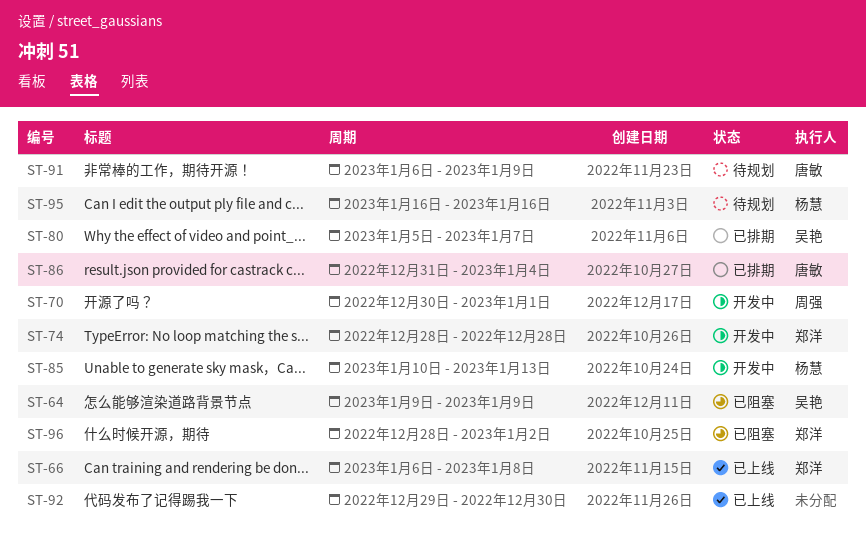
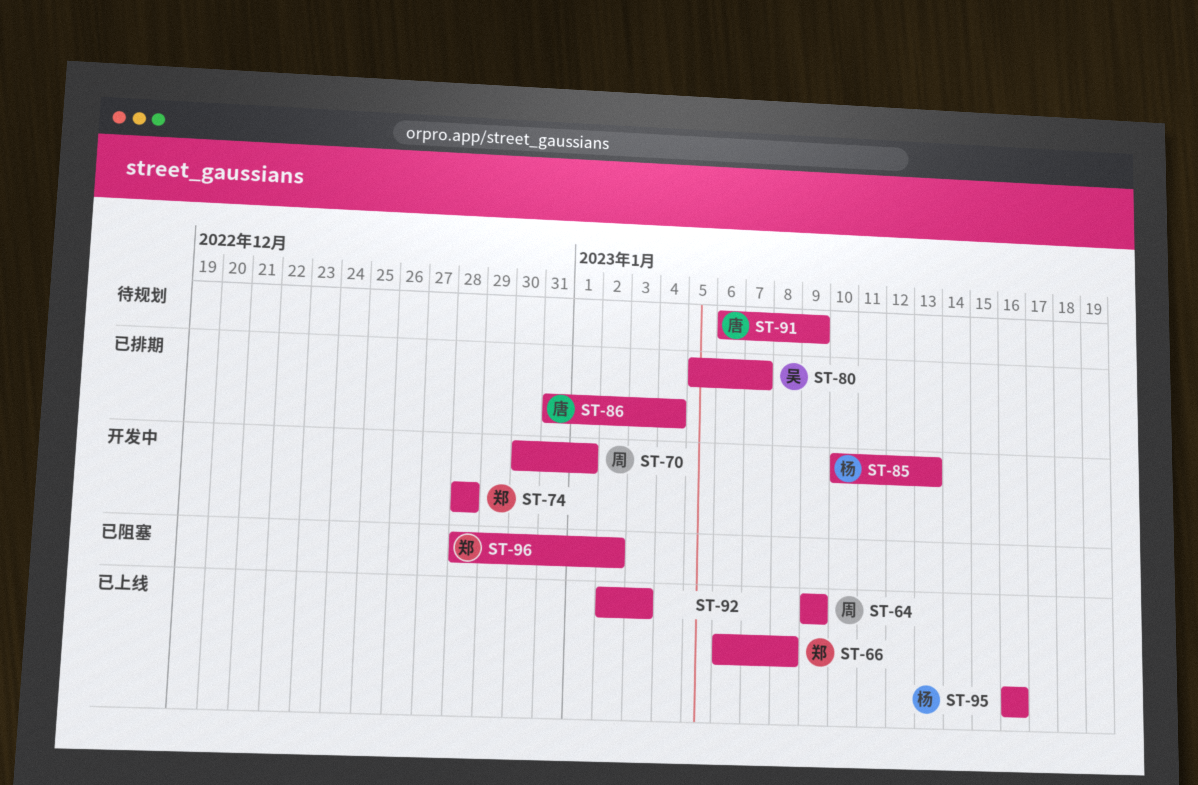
ST-64, status: 已阻塞 -> 已上线
ST-64, owner: 吴艳 -> 周强
ST-92, start: Dec 29 -> Jan 2
ST-92, due: Dec 30 -> Jan 3
ST-95, status: 待规划 -> 已上线

